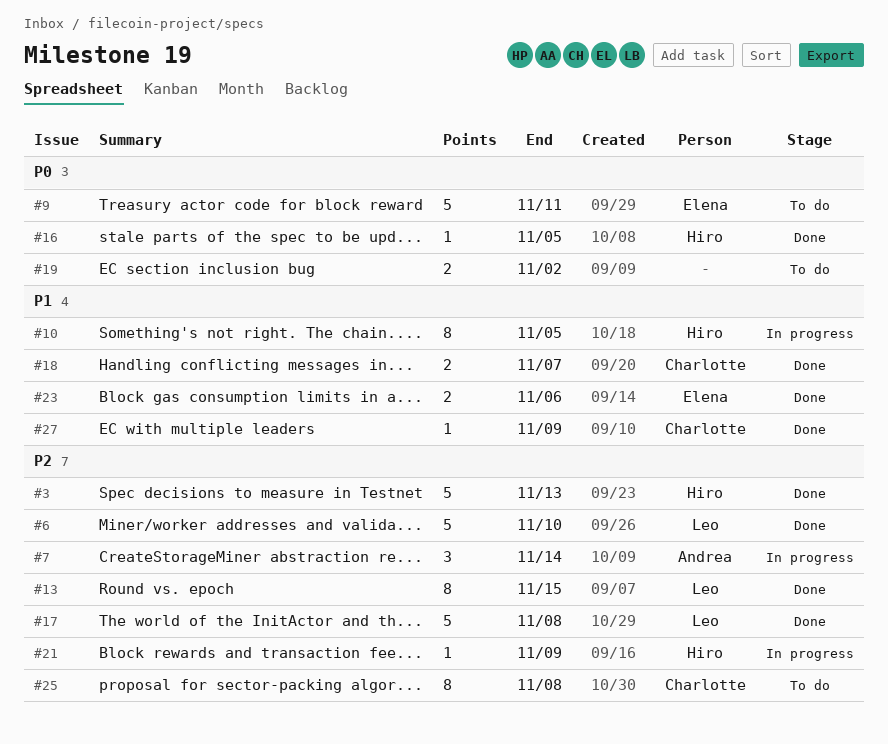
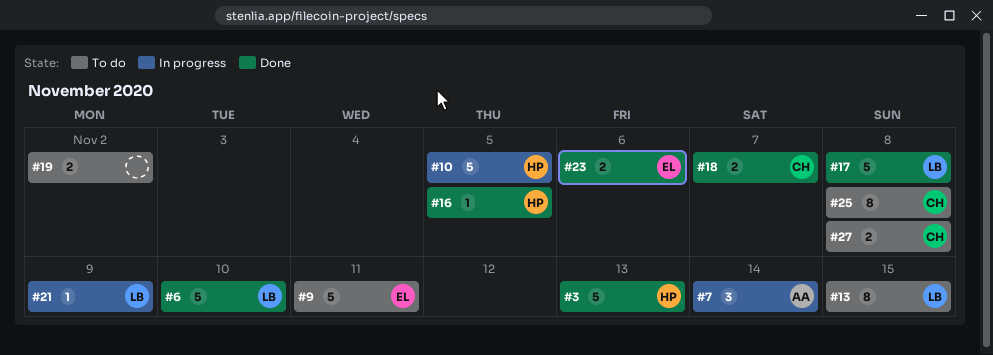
#10, estimate: 8 -> 5
#13, status: Done -> To do
#21, owner: Hiro -> Leo
#27, status: Done -> To do
#27, estimate: 1 -> 2
#27, due: Nov 9 -> Nov 8

